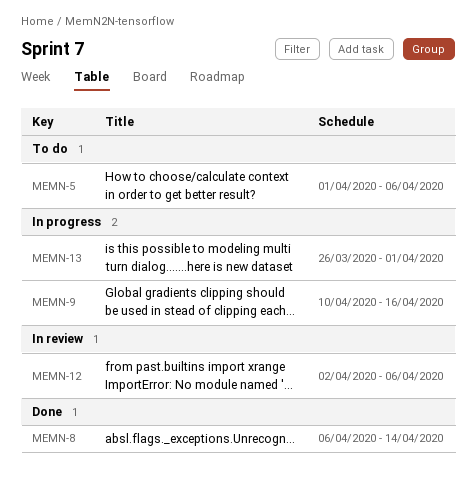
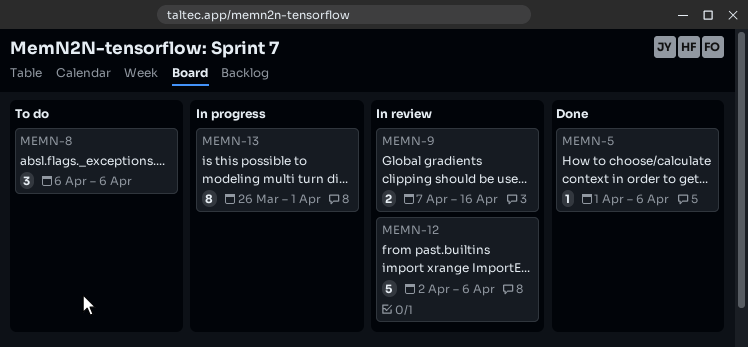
MEMN-5, status: To do -> Done
MEMN-8, status: Done -> To do
MEMN-8, due: Apr 14 -> Apr 6
MEMN-9, status: In progress -> In review
MEMN-9, start: Apr 10 -> Apr 7

